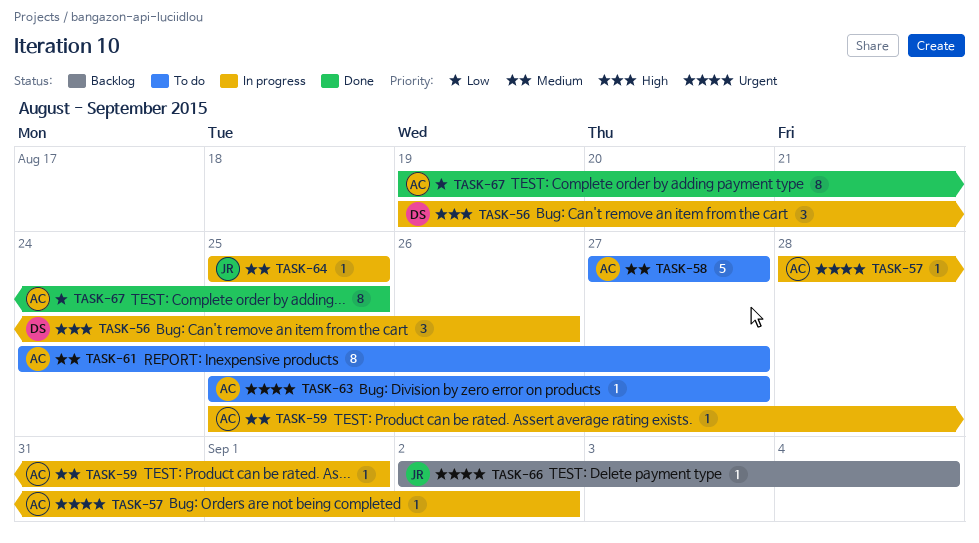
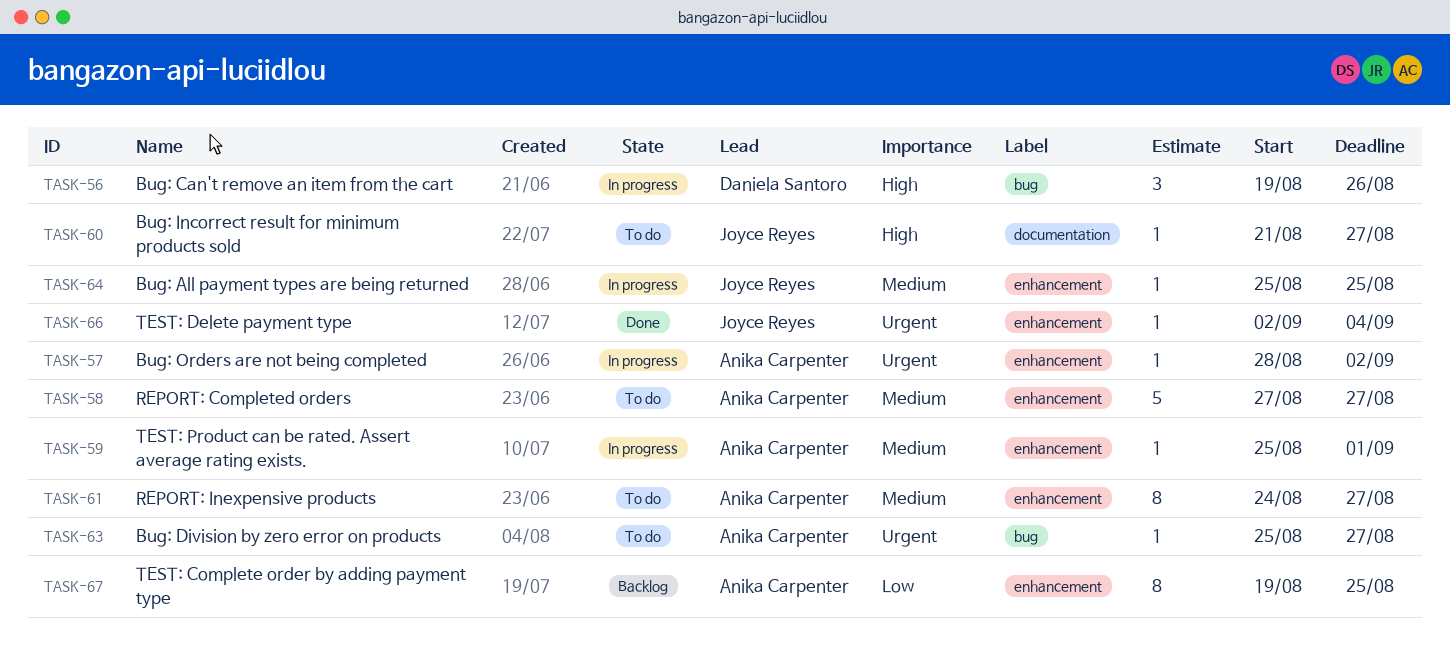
TASK-60: none -> present
TASK-66, status: Backlog -> Done
TASK-67, status: Done -> Backlog

